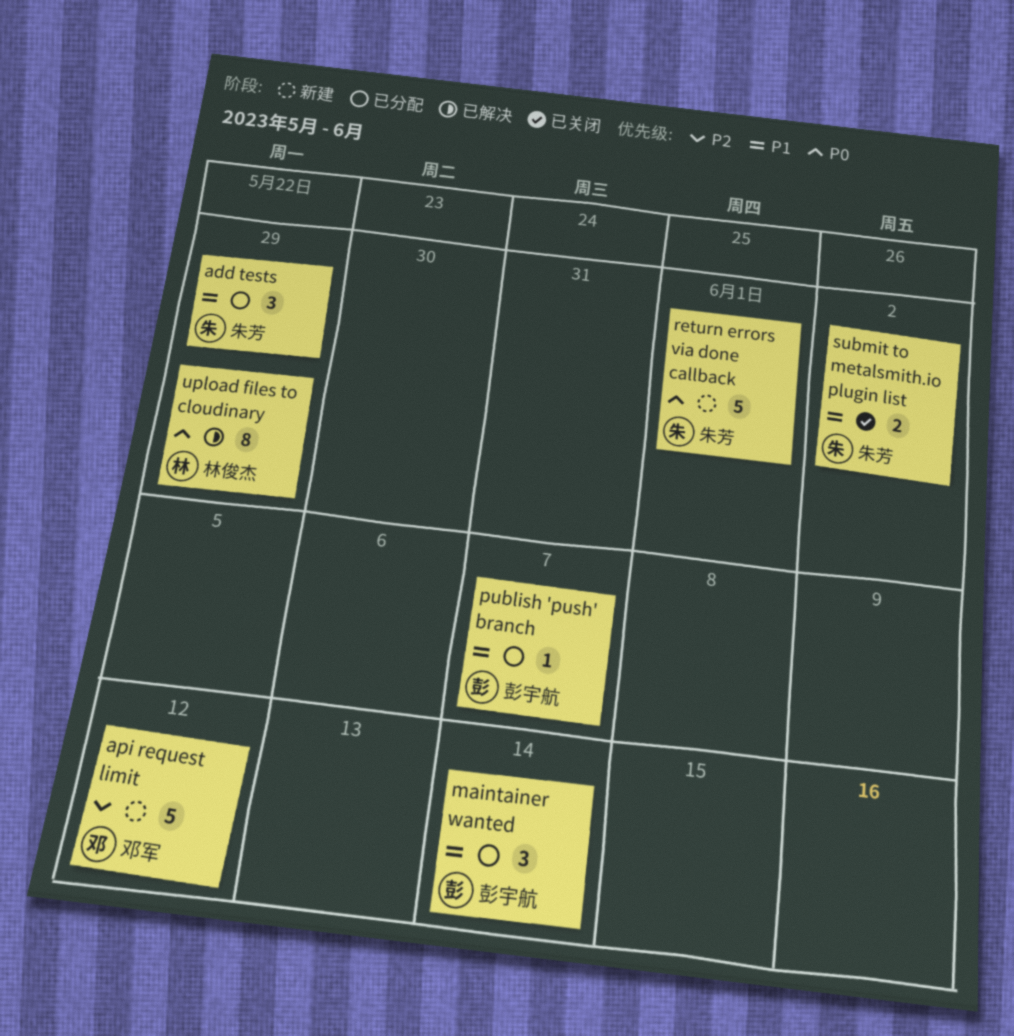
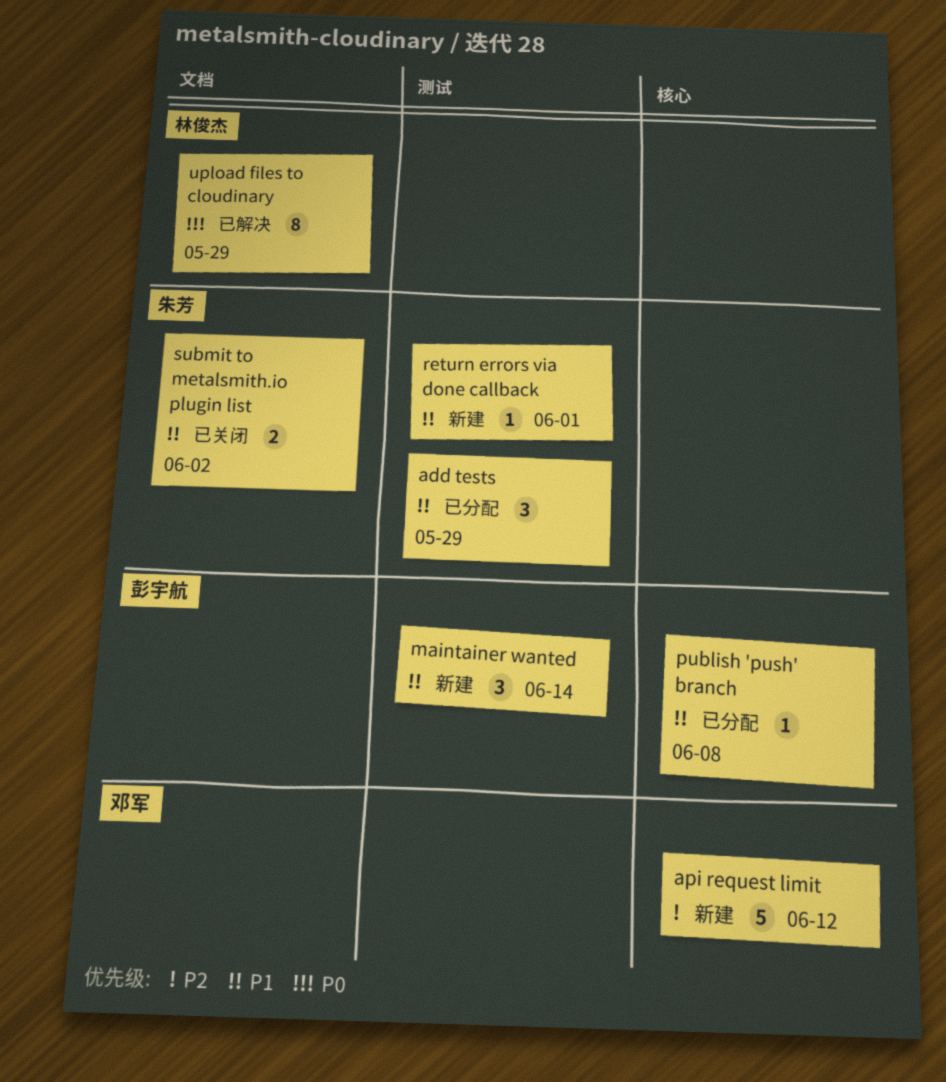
maintainer wanted, status: 已分配 -> 新建
publish 'push' branch, due: Jun 7 -> Jun 8
return errors via done callback, priority: P0 -> P1
return errors via done callback, estimate: 5 -> 1

